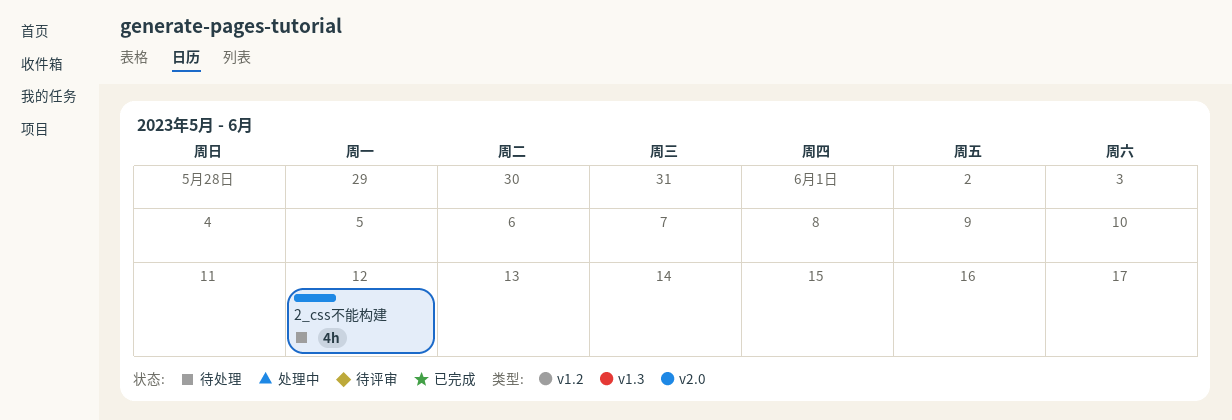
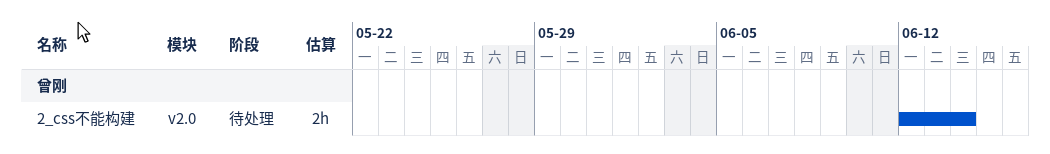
2_css不能构建, estimate: 4h -> 2h
2_css不能构建, due: Jun 12 -> Jun 14

